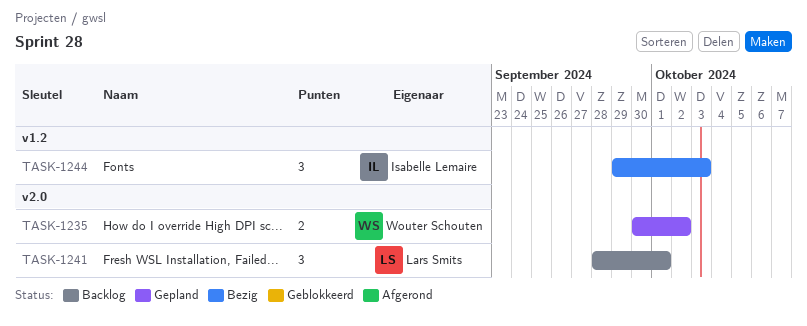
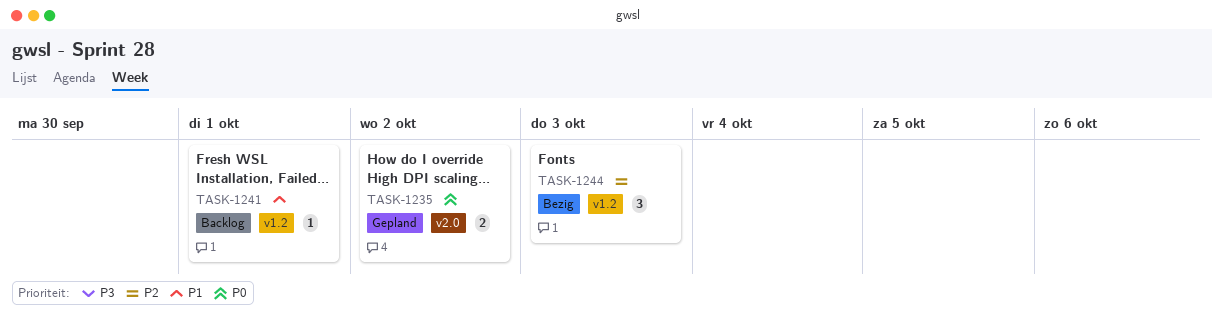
TASK-1241, label: v2.0 -> v1.2
TASK-1241, estimate: 3 -> 1

